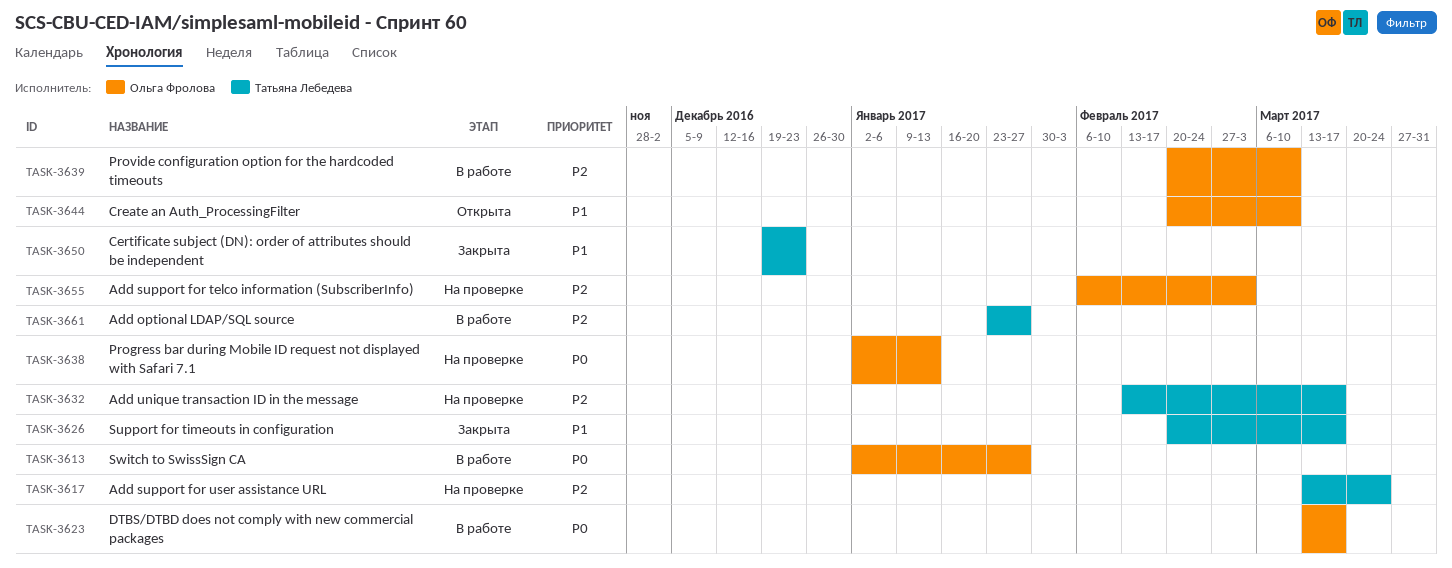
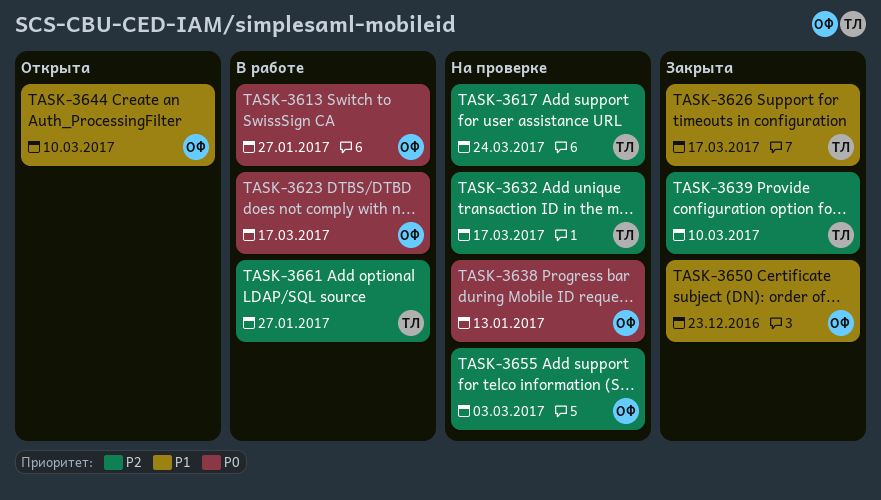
TASK-3639, status: В работе -> Закрыта
TASK-3639, owner: Ольга Фролова -> Татьяна Лебедева
TASK-3650, owner: Татьяна Лебедева -> Ольга Фролова

